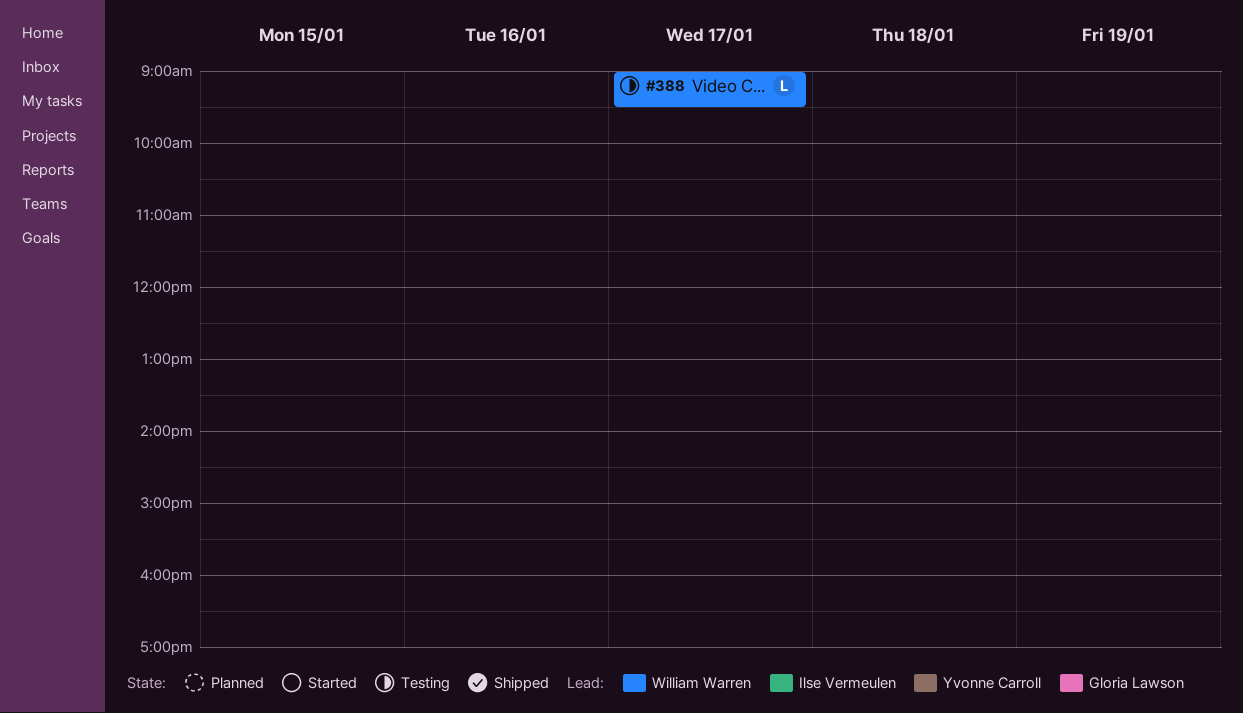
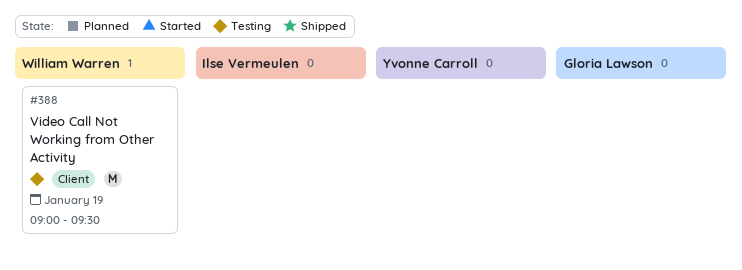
#388, estimate: L -> M
#388, day: Jan 17 -> Jan 19

